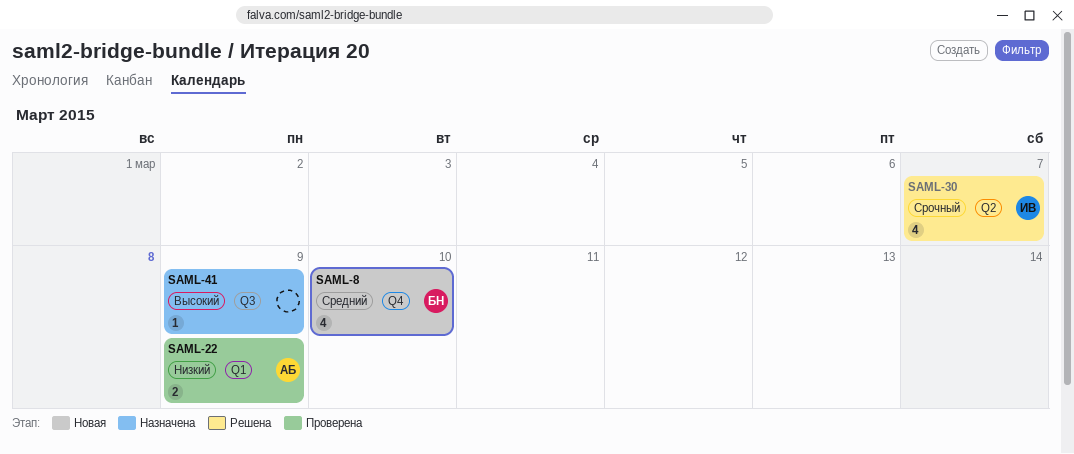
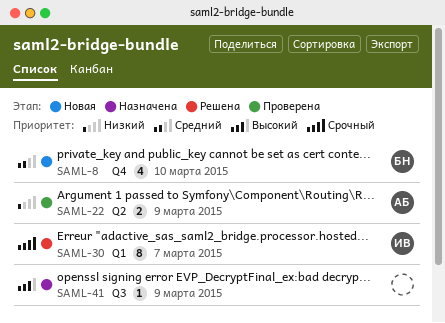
SAML-22, label: Q1 -> Q2
SAML-30, label: Q2 -> Q1
SAML-30, estimate: 4 -> 8

